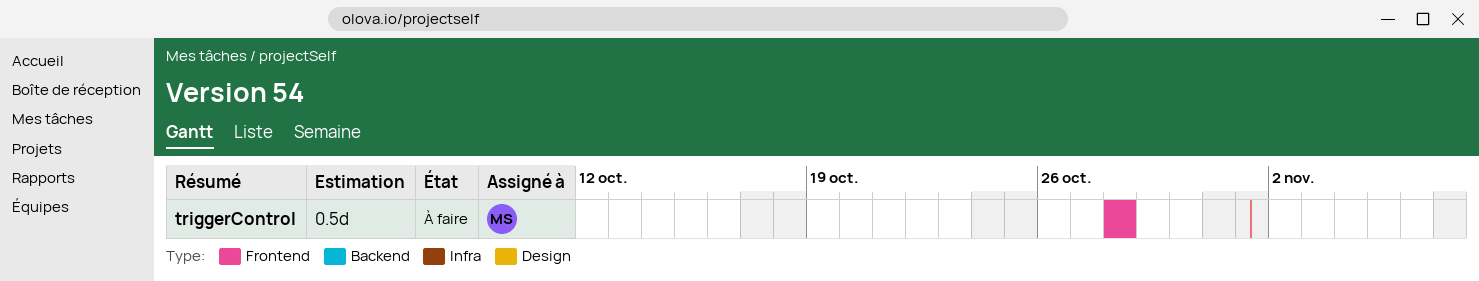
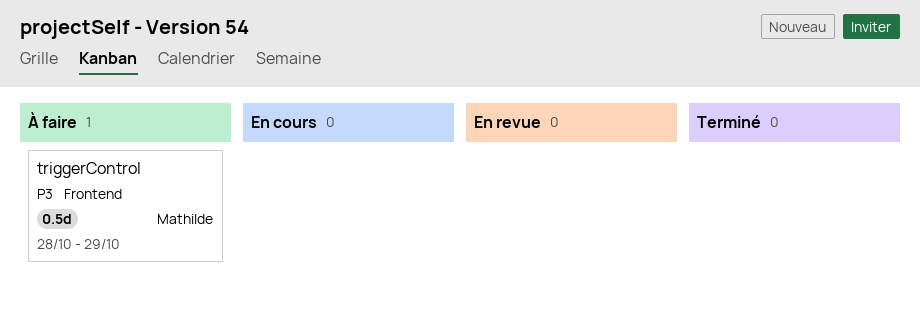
triggerControl, due: Oct 28 -> Oct 29

